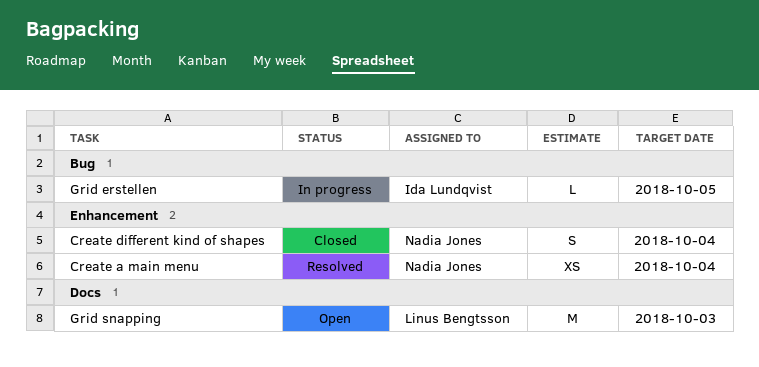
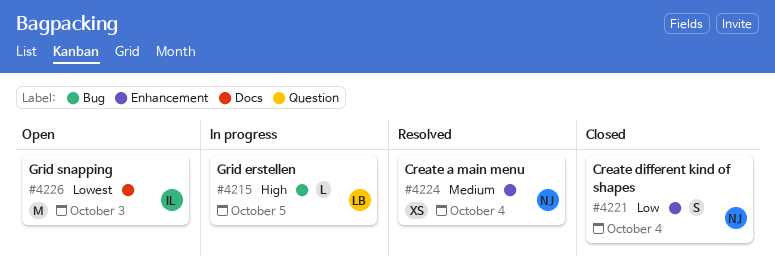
Grid erstellen, owner: Ida Lundqvist -> Linus Bengtsson
Grid snapping, owner: Linus Bengtsson -> Ida Lundqvist

